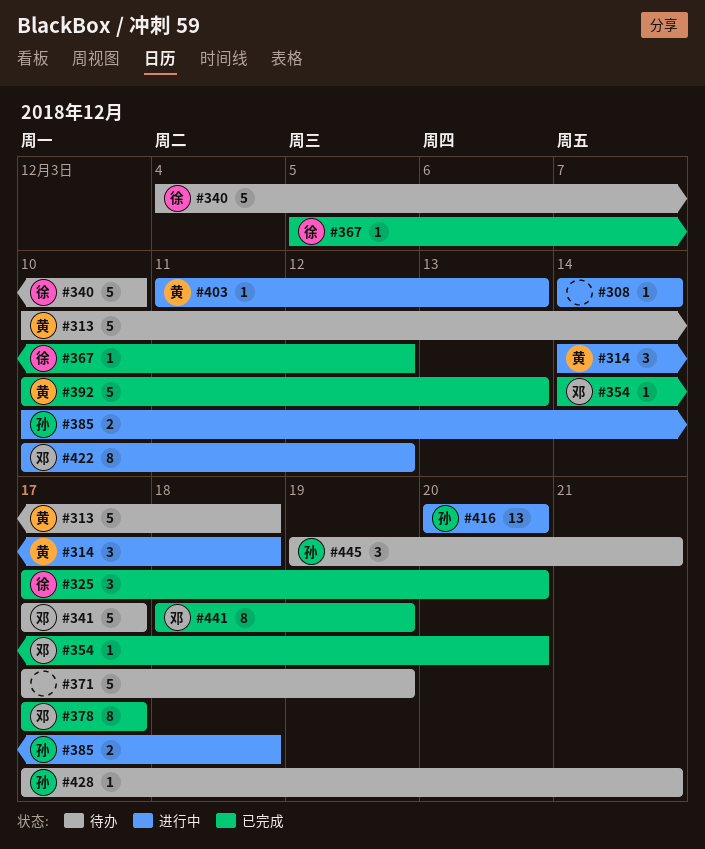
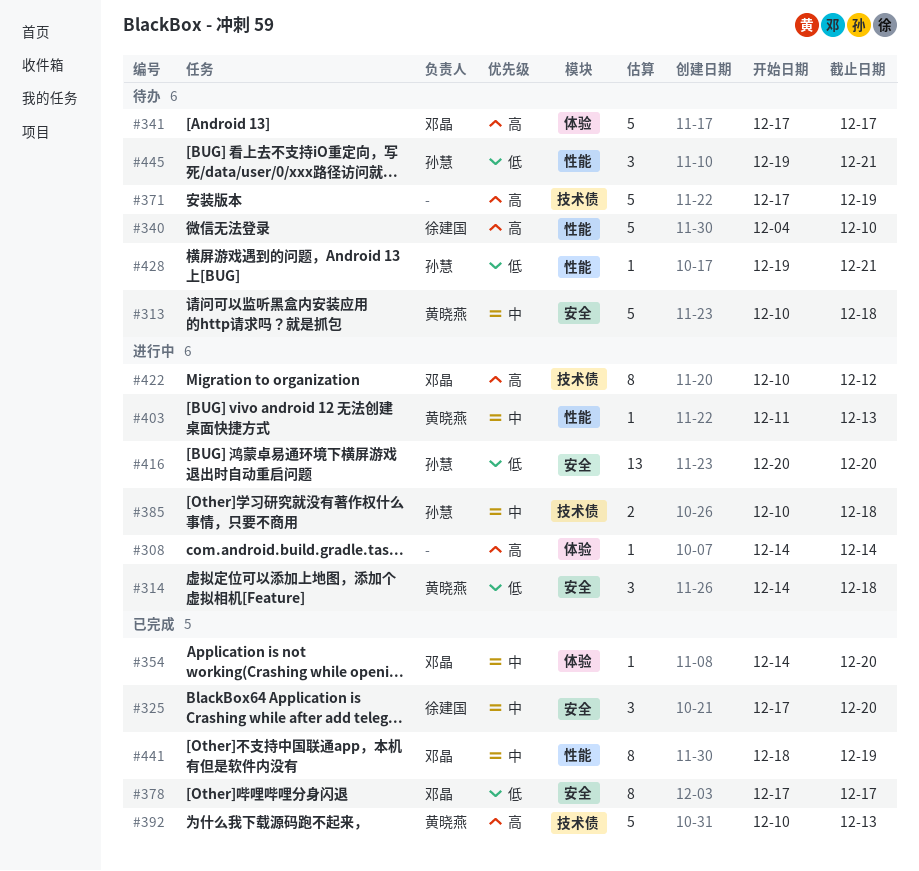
#367: present -> none
#428, start: Dec 17 -> Dec 19

